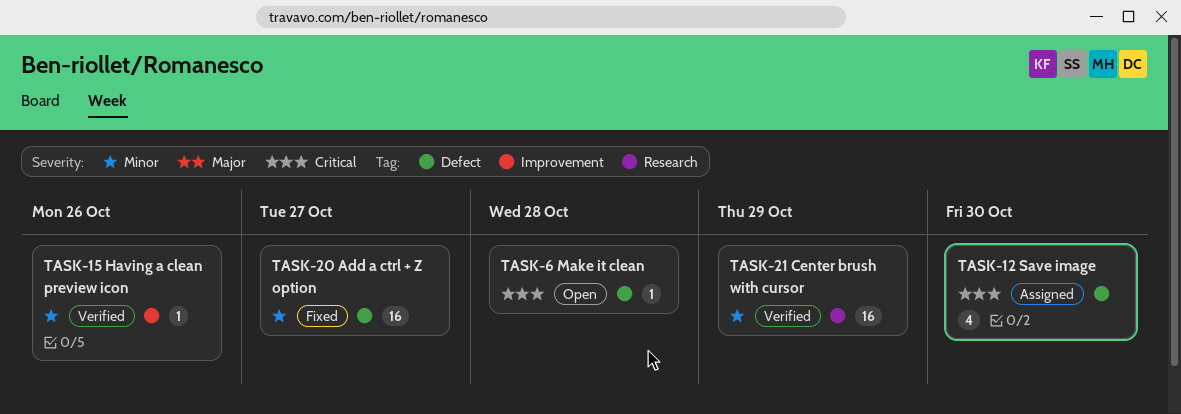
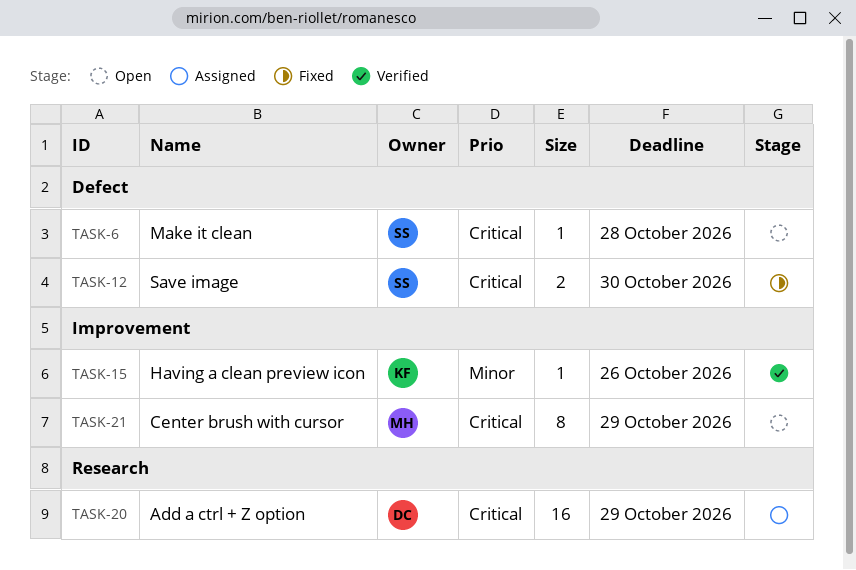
TASK-12, status: Assigned -> Fixed
TASK-12, estimate: 4 -> 2
TASK-20, status: Fixed -> Assigned
TASK-20, priority: Minor -> Critical
TASK-20, label: Defect -> Research
TASK-20, due: Oct 27 -> Oct 29
TASK-21, status: Verified -> Open
TASK-21, priority: Minor -> Critical
TASK-21, label: Research -> Improvement
TASK-21, estimate: 16 -> 8

